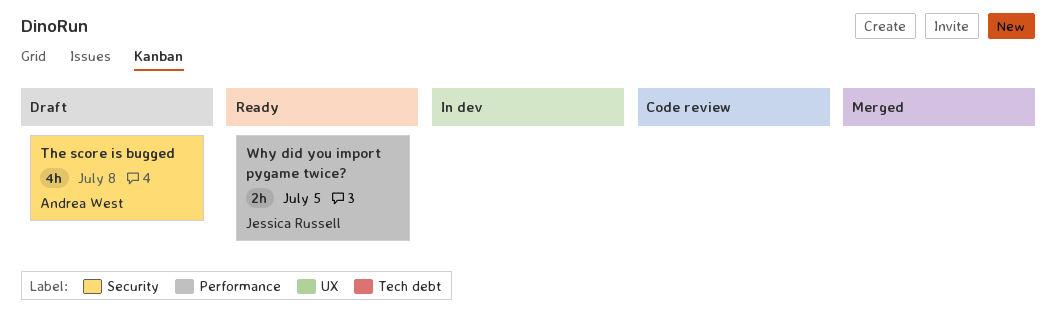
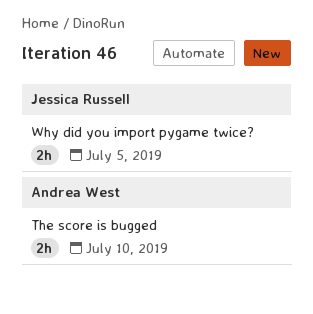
The score is bugged, estimate: 4h -> 2h
The score is bugged, due: Jul 8 -> Jul 10

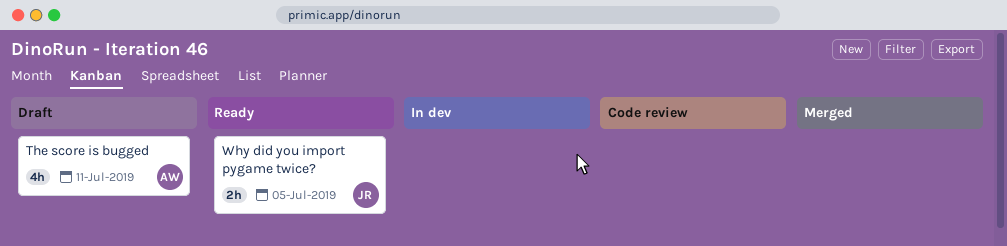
The score is bugged, estimate: 2h -> 4h
The score is bugged, due: Jul 10 -> Jul 11

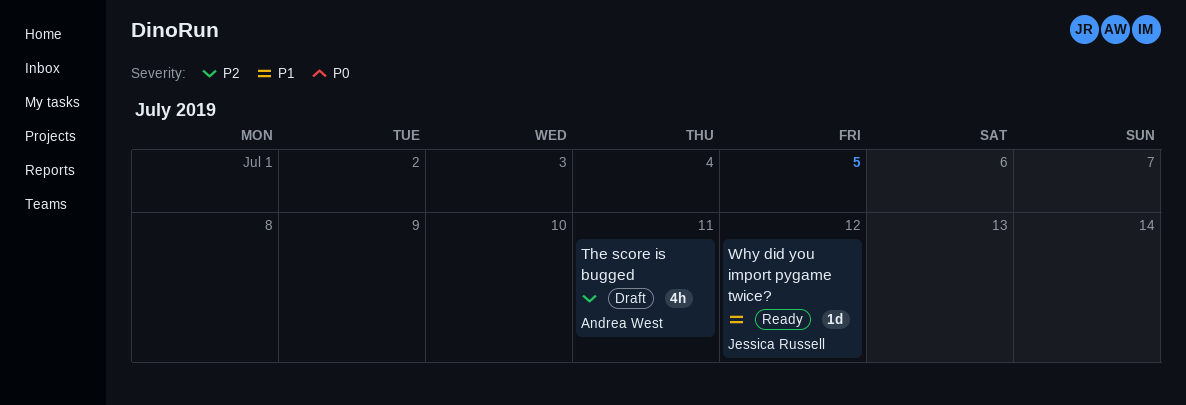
Why did you import pygame twice?, estimate: 2h -> 1d
Why did you import pygame twice?, due: Jul 5 -> Jul 12

